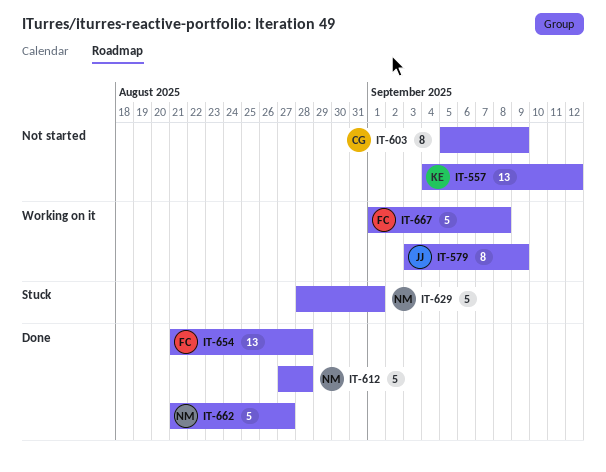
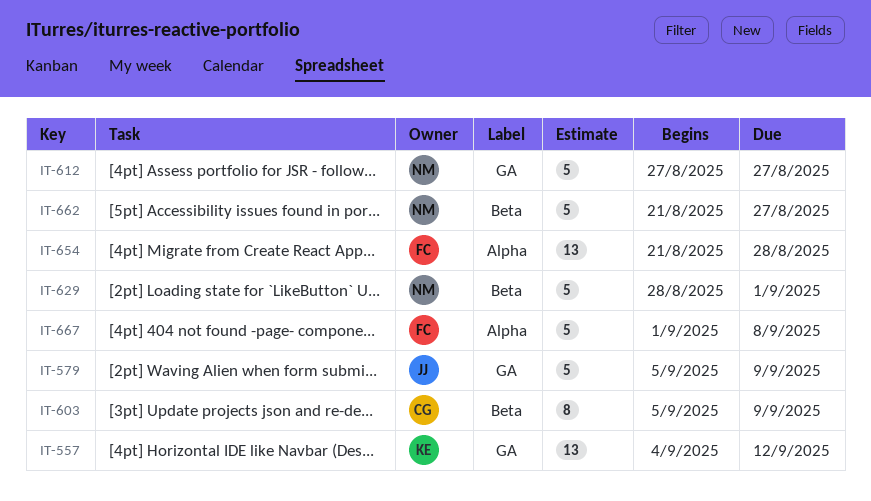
IT-579, estimate: 8 -> 5
IT-579, start: Sep 3 -> Sep 5
IT-612, due: Aug 28 -> Aug 27

